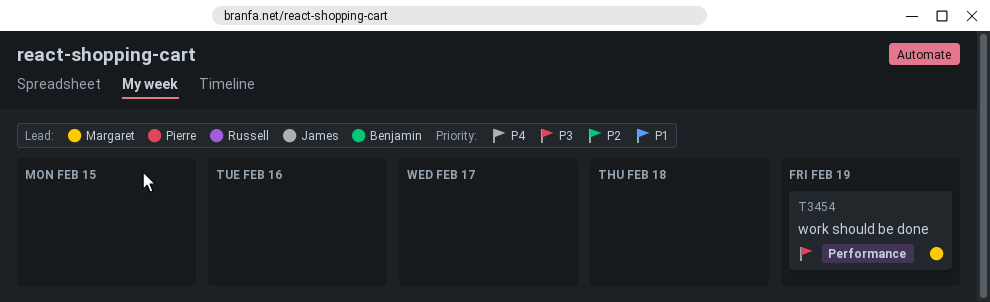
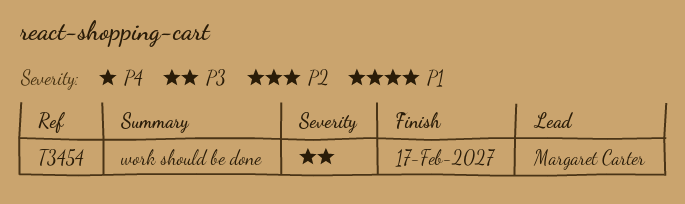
T3454, due: Feb 19 -> Feb 17

